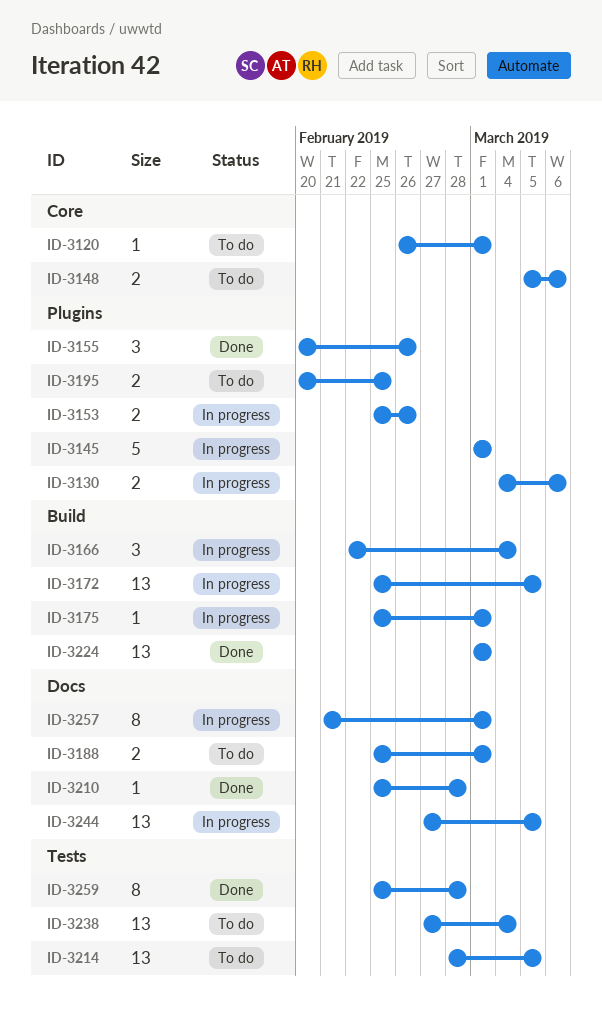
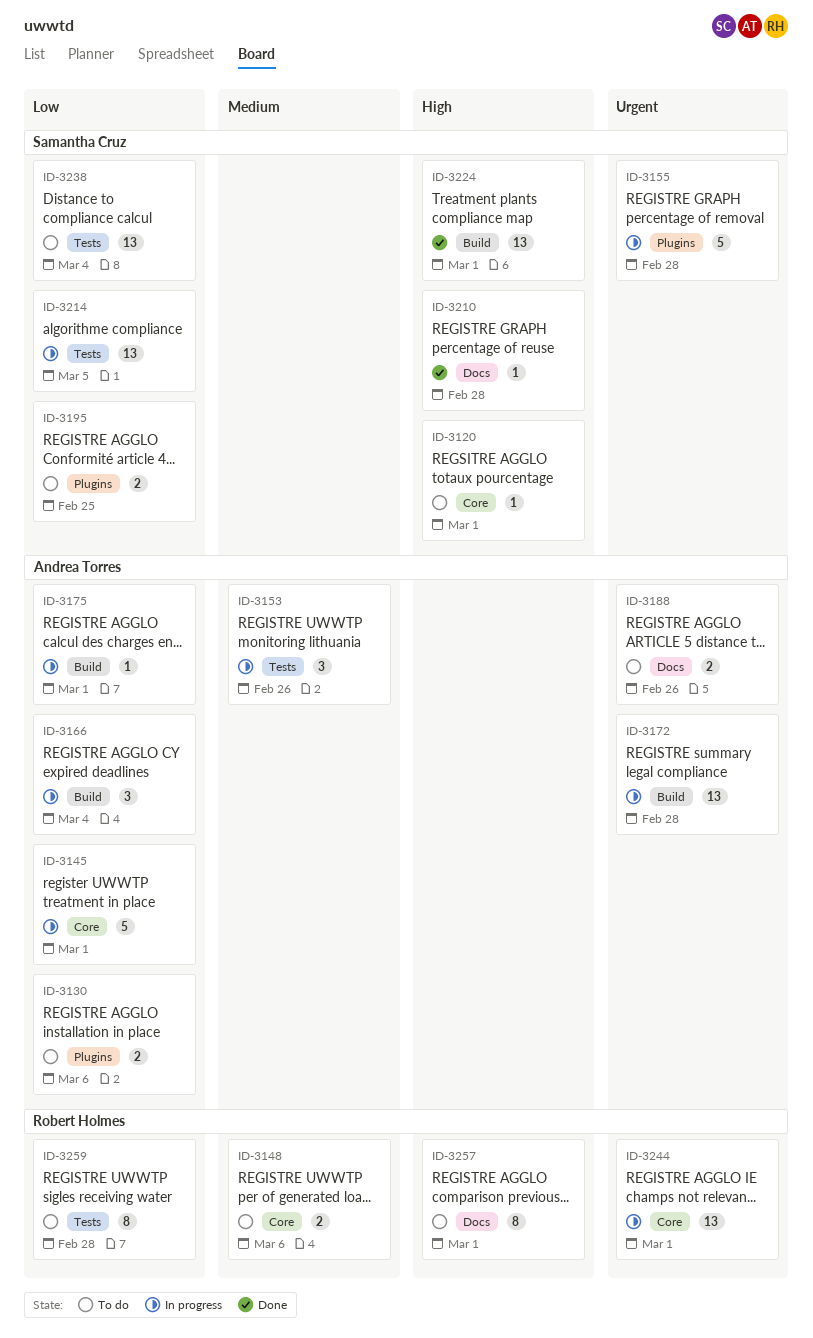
ID-3130, status: In progress -> To do
ID-3145, label: Plugins -> Core
ID-3153, label: Plugins -> Tests
ID-3153, estimate: 2 -> 3
ID-3155, status: Done -> In progress
ID-3155, estimate: 3 -> 5
ID-3155, due: Feb 26 -> Feb 28
ID-3172, due: Mar 5 -> Feb 28
ID-3188, due: Mar 1 -> Feb 26
ID-3214, status: To do -> In progress
ID-3244, label: Docs -> Core
ID-3244, due: Mar 5 -> Mar 1
ID-3257, status: In progress -> To do
ID-3259, status: Done -> To do

